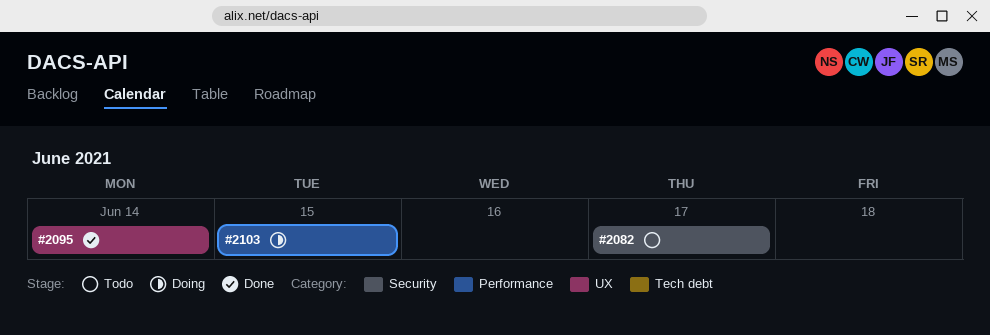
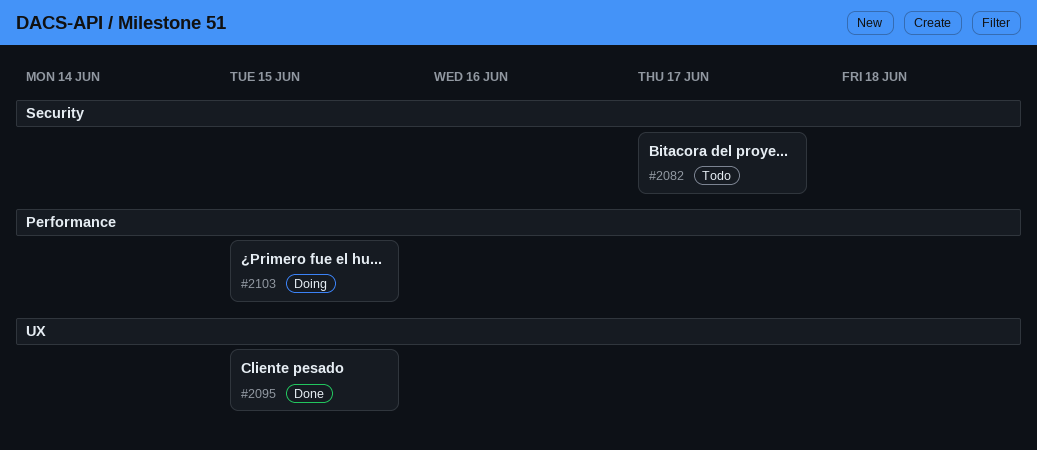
#2095, due: Jun 14 -> Jun 15

